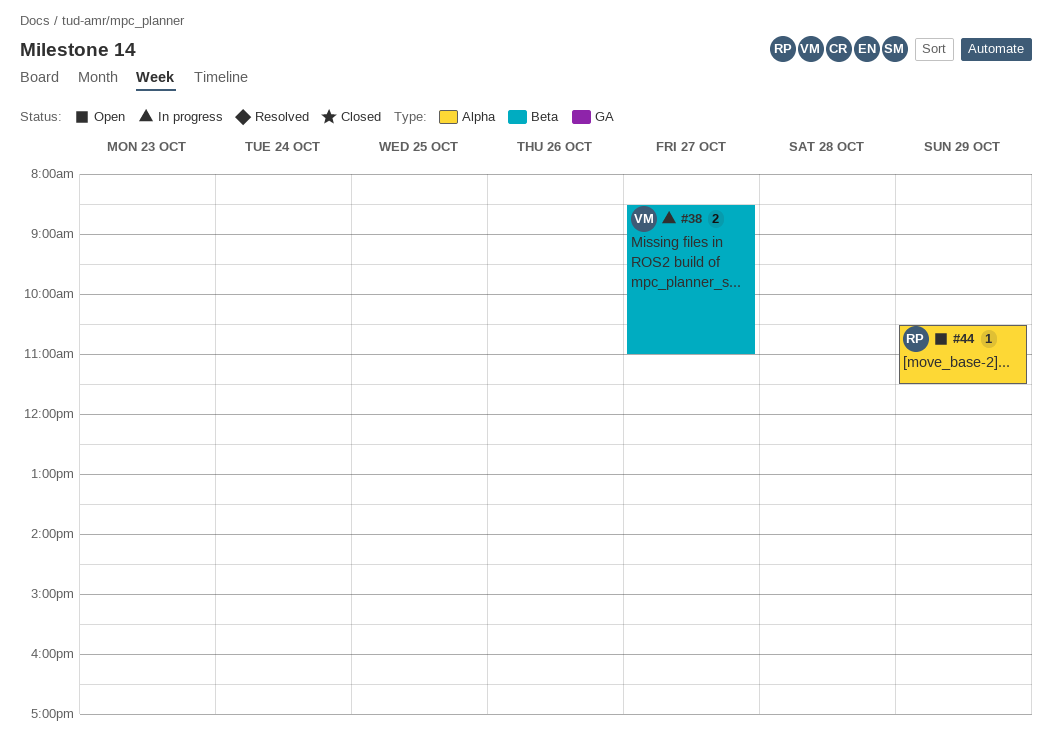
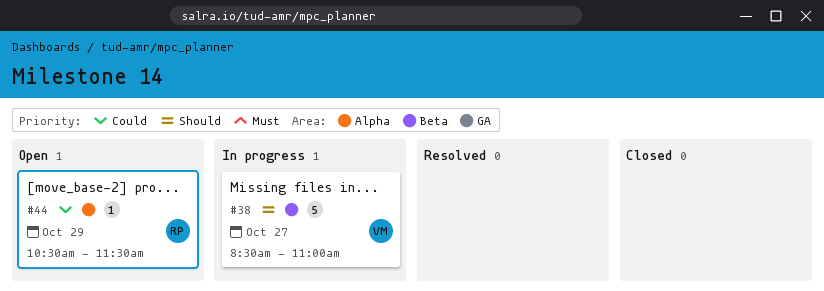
#38, estimate: 2 -> 5

